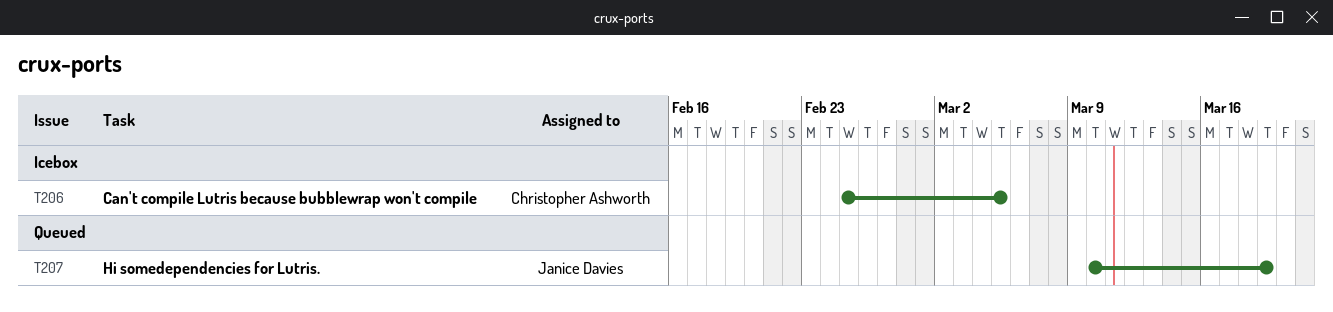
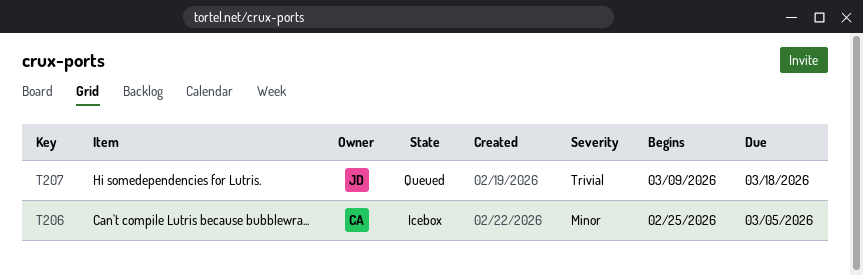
T207, start: Mar 10 -> Mar 9
T207, due: Mar 19 -> Mar 18

